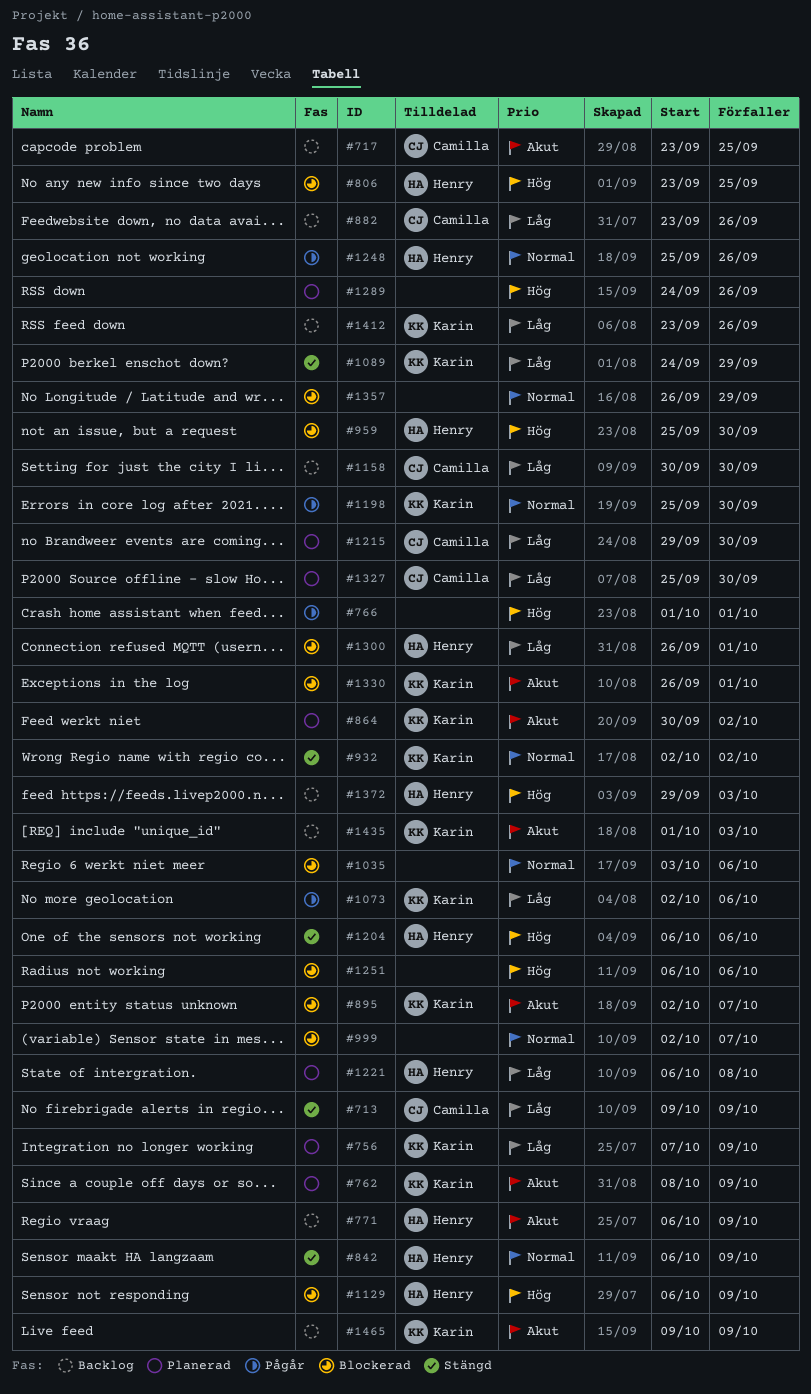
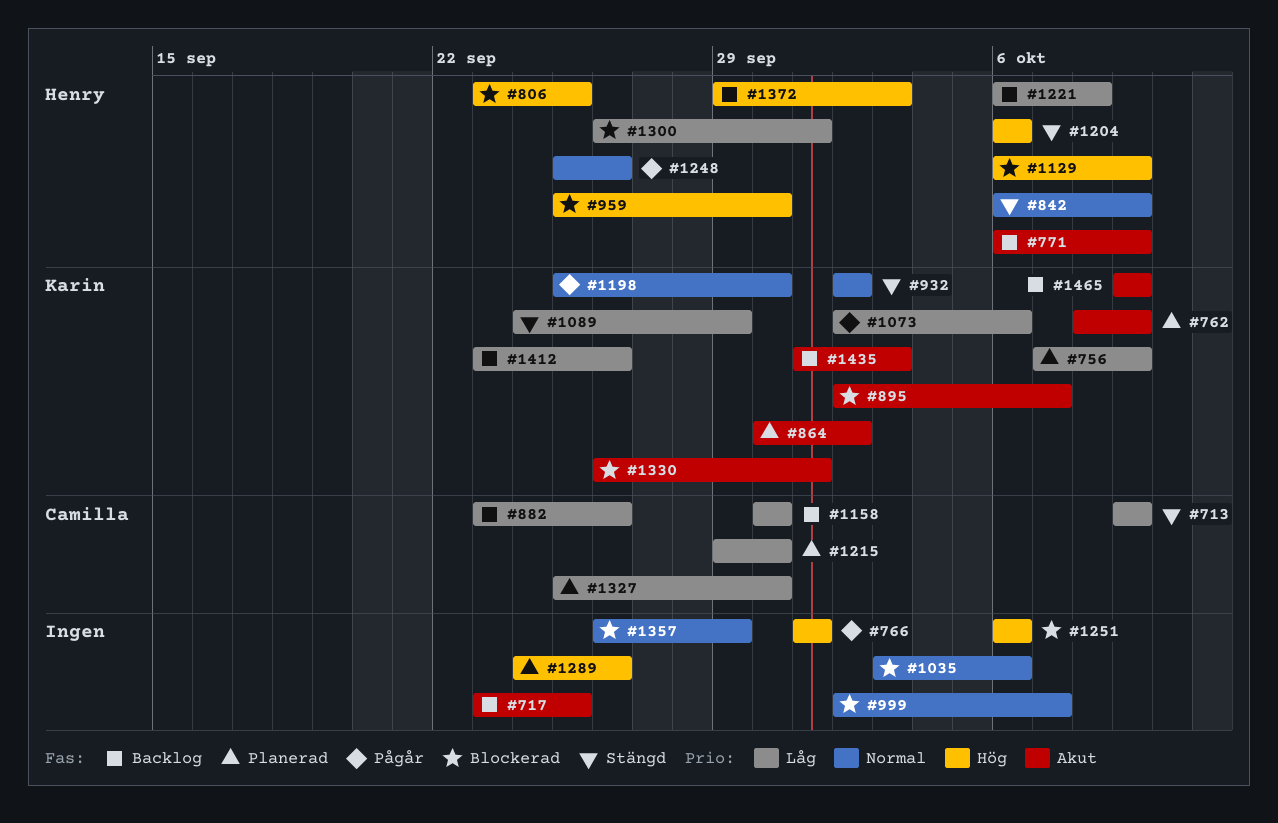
#717, owner: Camilla -> none
#1221, status: Planerad -> Backlog

